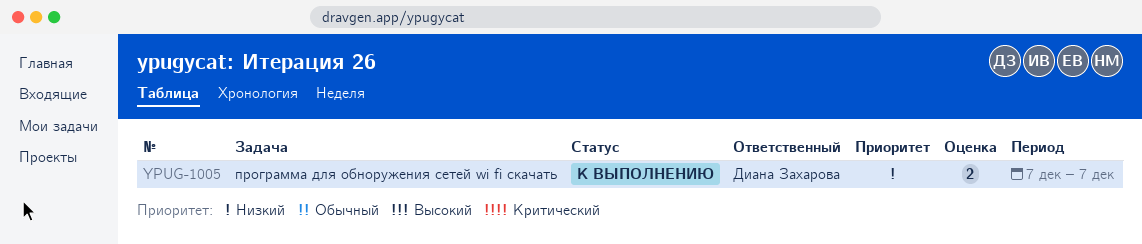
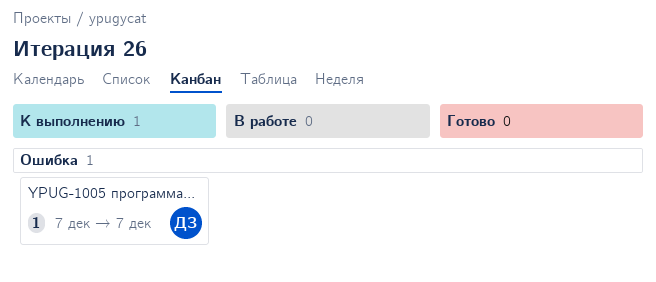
YPUG-1005, estimate: 2 -> 1

